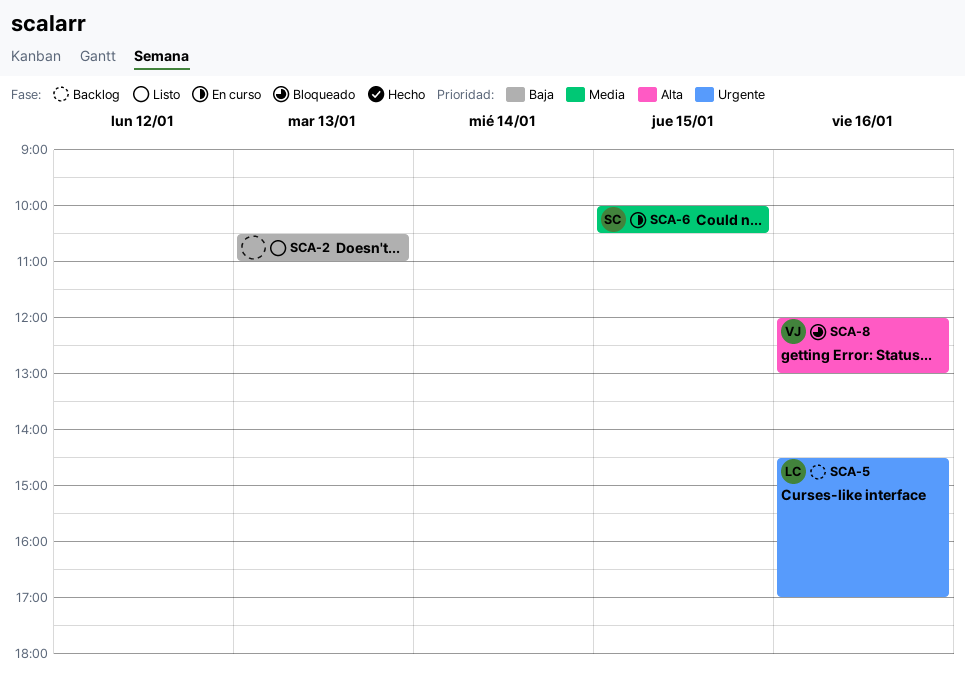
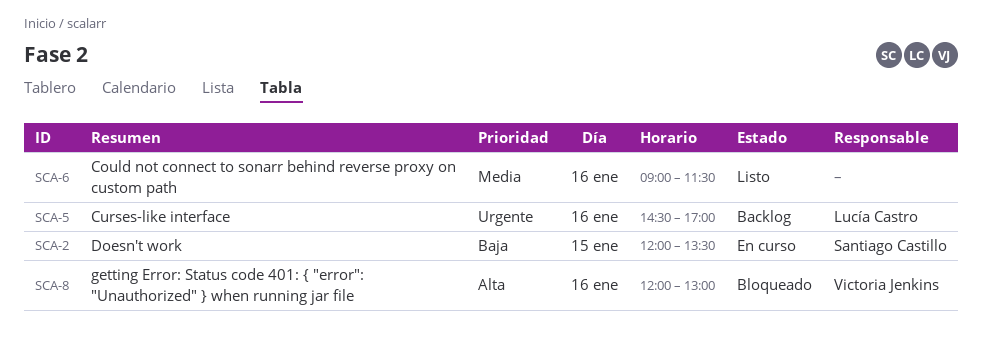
SCA-2, status: Listo -> En curso
SCA-2, owner: none -> Santiago Castillo
SCA-2, day: Jan 13 -> Jan 15
SCA-2, begins: 10:30 -> 12:00
SCA-2, ends: 11:00 -> 13:30
SCA-6, status: En curso -> Listo
SCA-6, owner: Santiago Castillo -> none
SCA-6, day: Jan 15 -> Jan 16
SCA-6, begins: 10:00 -> 09:00
SCA-6, ends: 10:30 -> 11:30

